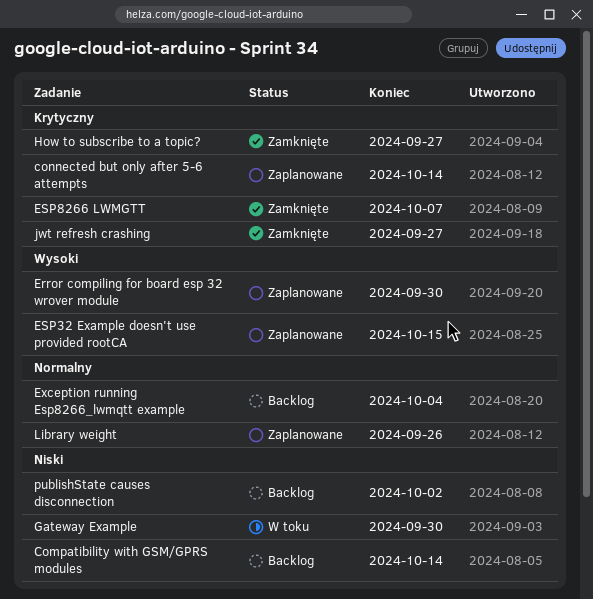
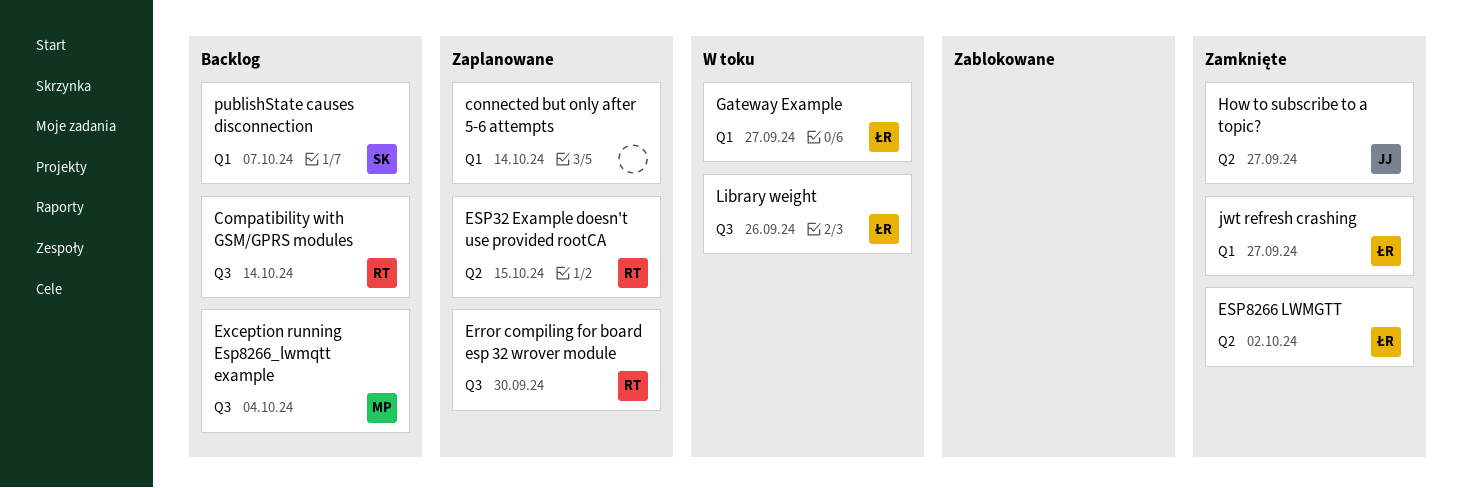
ESP8266 LWMGTT, due: Oct 7 -> Oct 2
Gateway Example, due: Sep 30 -> Sep 27
Library weight, status: Zaplanowane -> W toku
publishState causes disconnection, due: Oct 2 -> Oct 7

